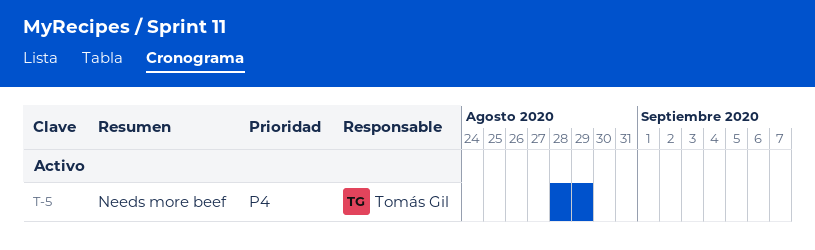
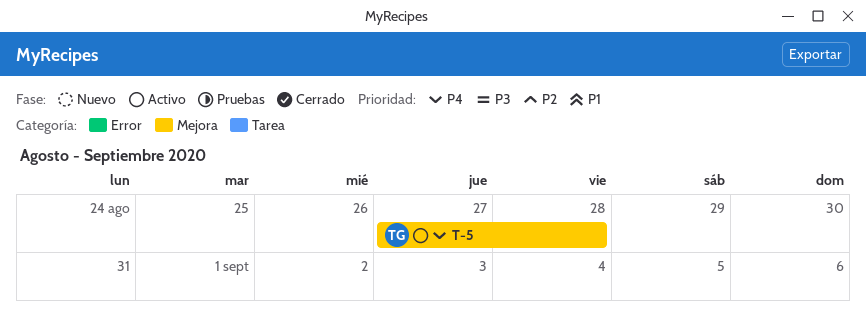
T-5, start: Aug 28 -> Aug 27
T-5, due: Aug 29 -> Aug 28

